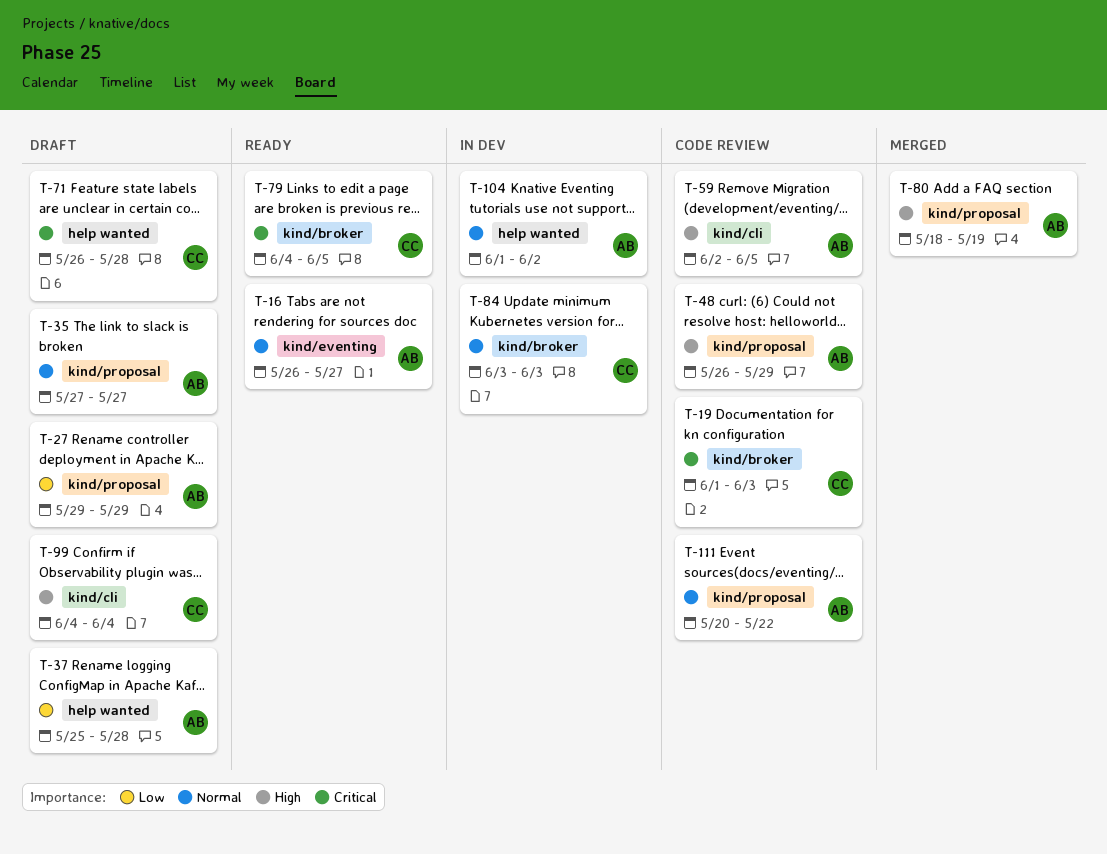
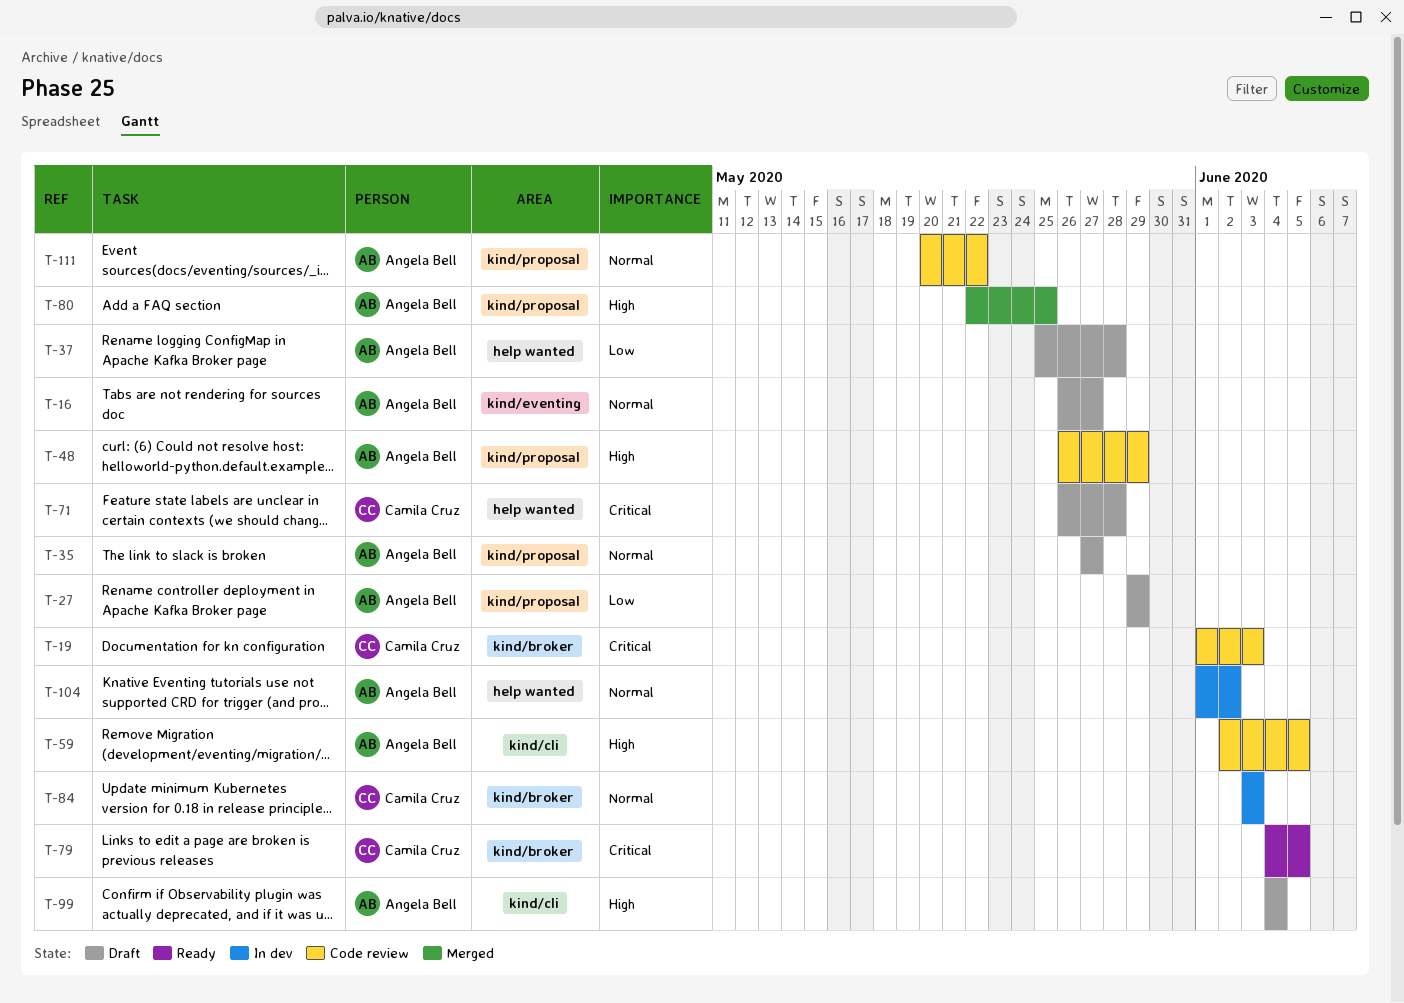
T-16, status: Ready -> Draft
T-80, start: May 18 -> May 22
T-80, due: May 19 -> May 25
T-99, owner: Camila Cruz -> Angela Bell

